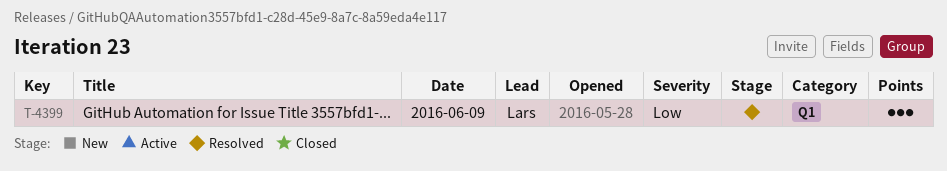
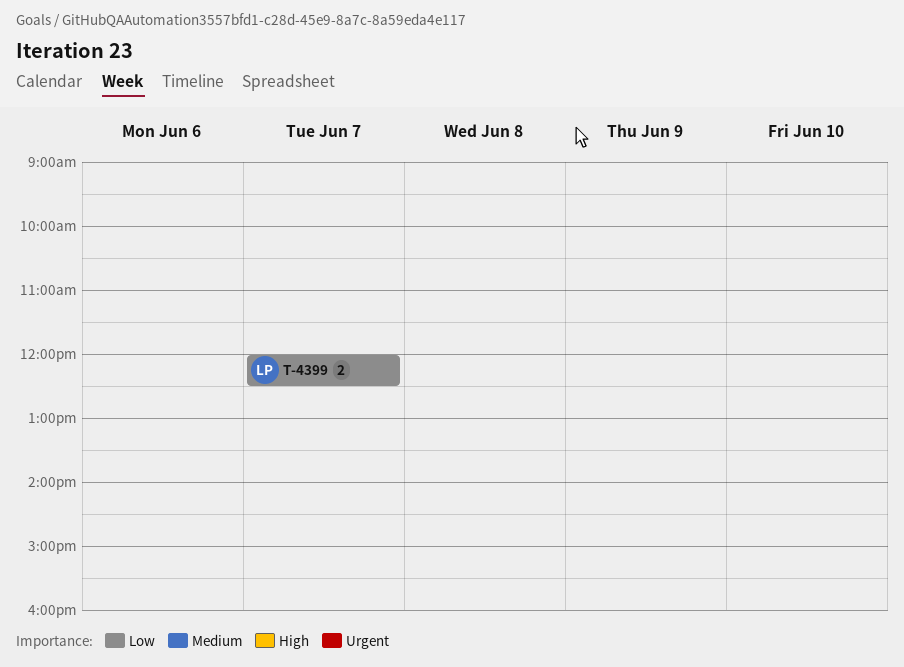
T-4399, estimate: 3 -> 2
T-4399, day: Jun 9 -> Jun 7

